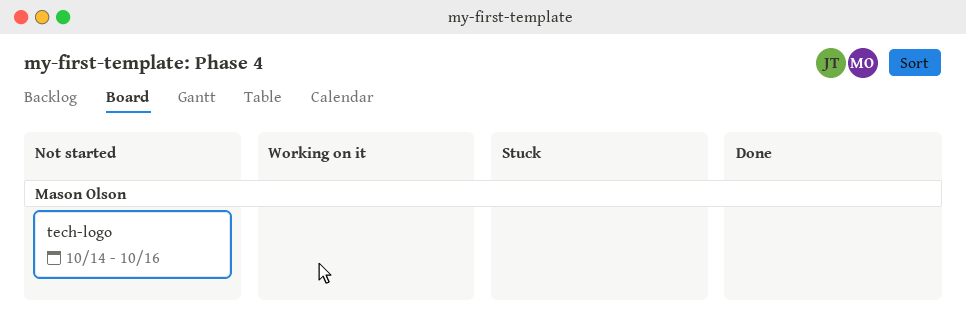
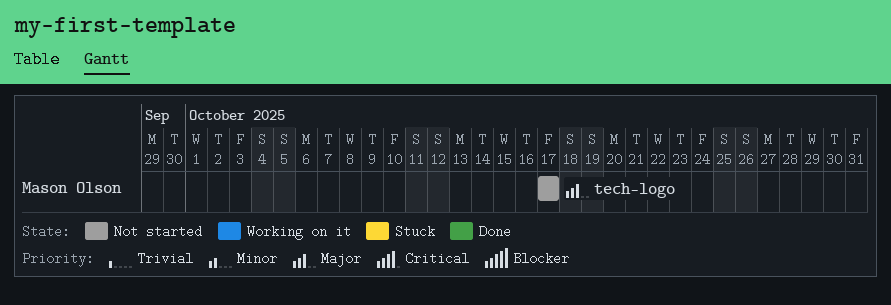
tech-logo, start: Oct 14 -> Oct 17
tech-logo, due: Oct 16 -> Oct 17

